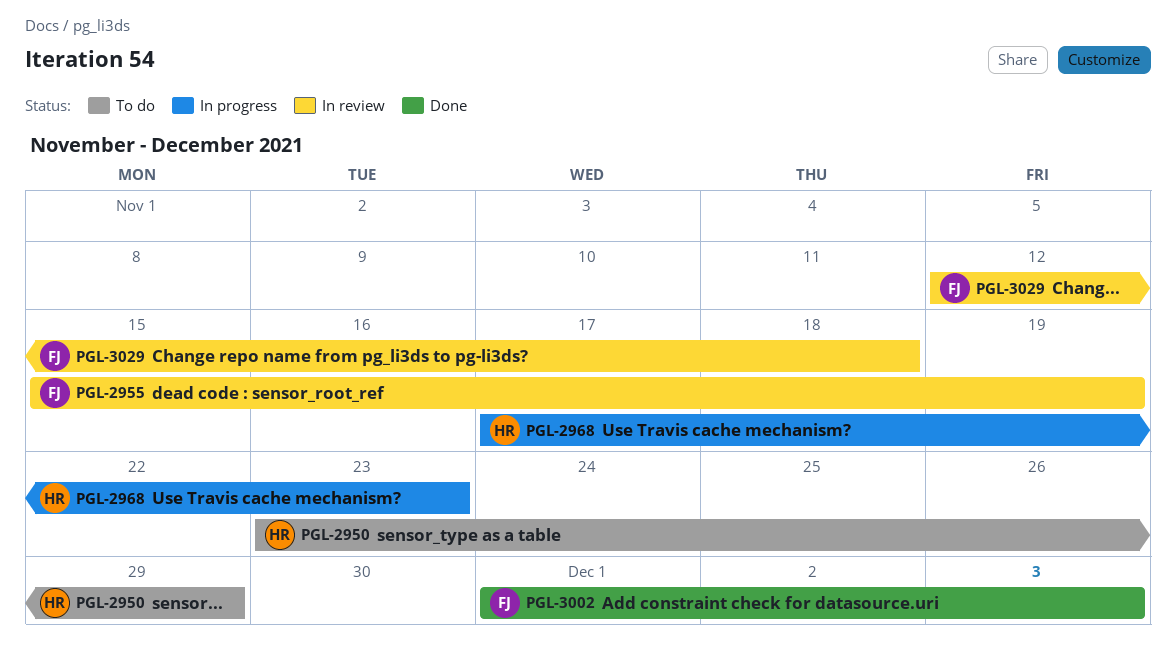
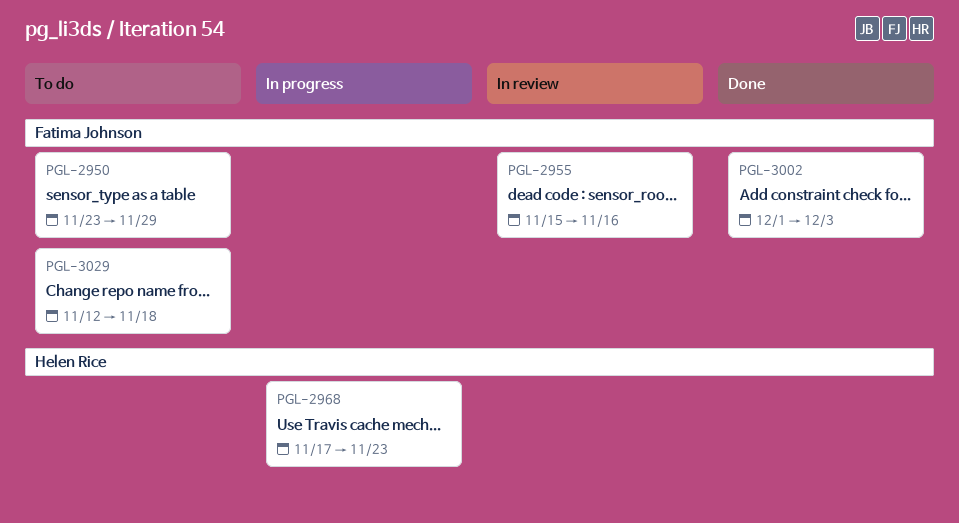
PGL-2950, owner: Helen Rice -> Fatima Johnson
PGL-2955, due: Nov 19 -> Nov 16
PGL-3029, status: In review -> To do

